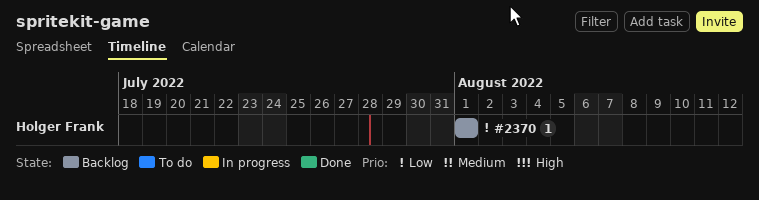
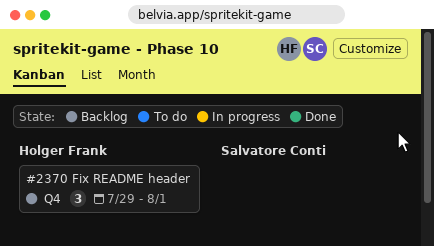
#2370, estimate: 1 -> 3
#2370, start: Aug 1 -> Jul 29

